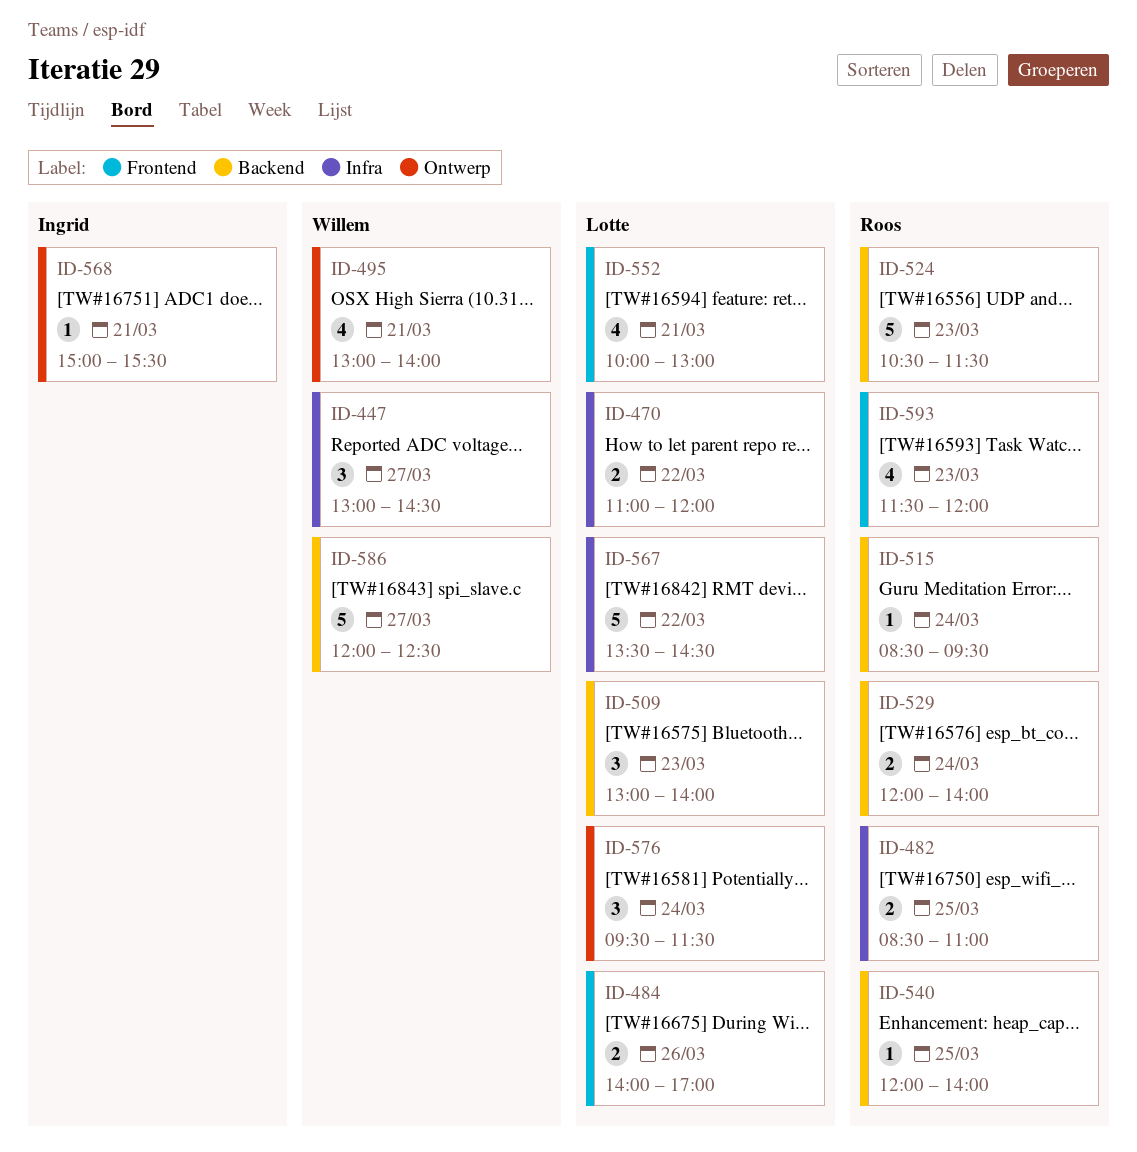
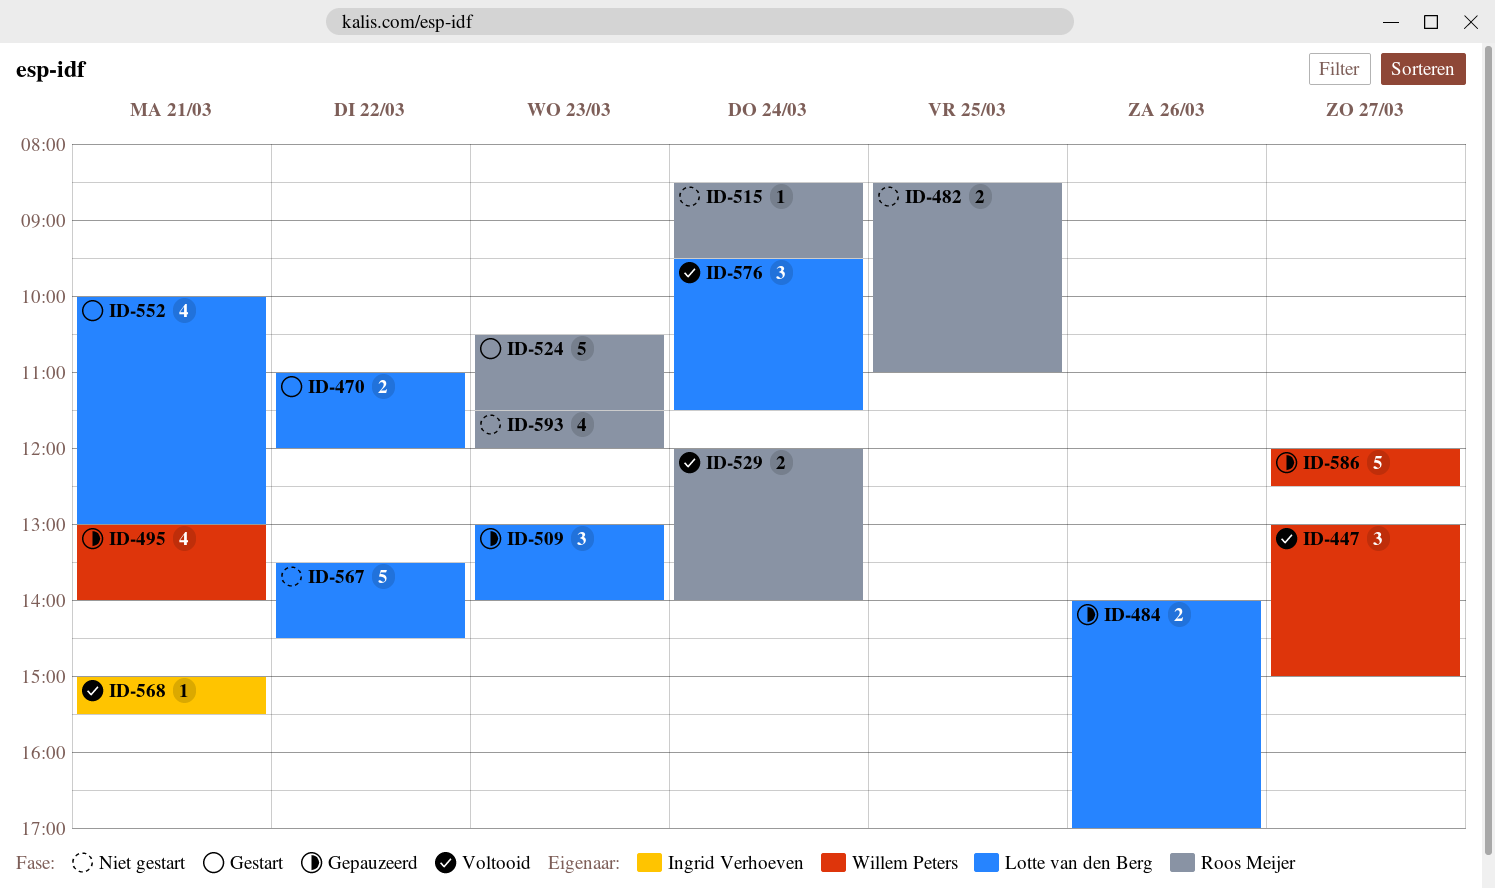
ID-447, ends: 14:30 -> 15:00
ID-540: present -> none

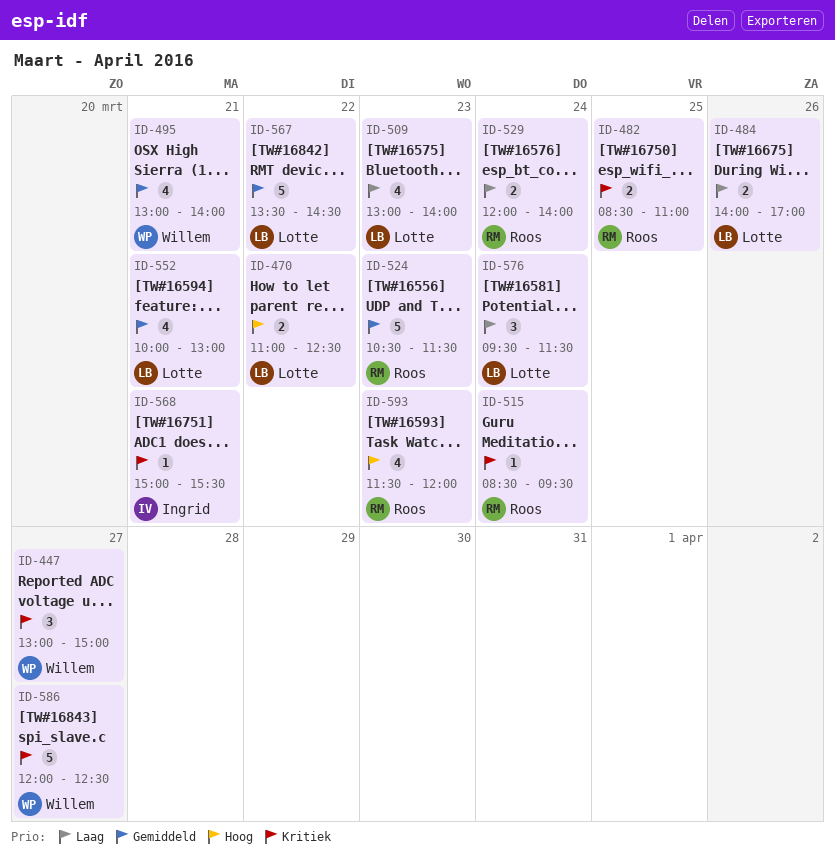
ID-470, ends: 12:00 -> 12:30
ID-509, estimate: 3 -> 4

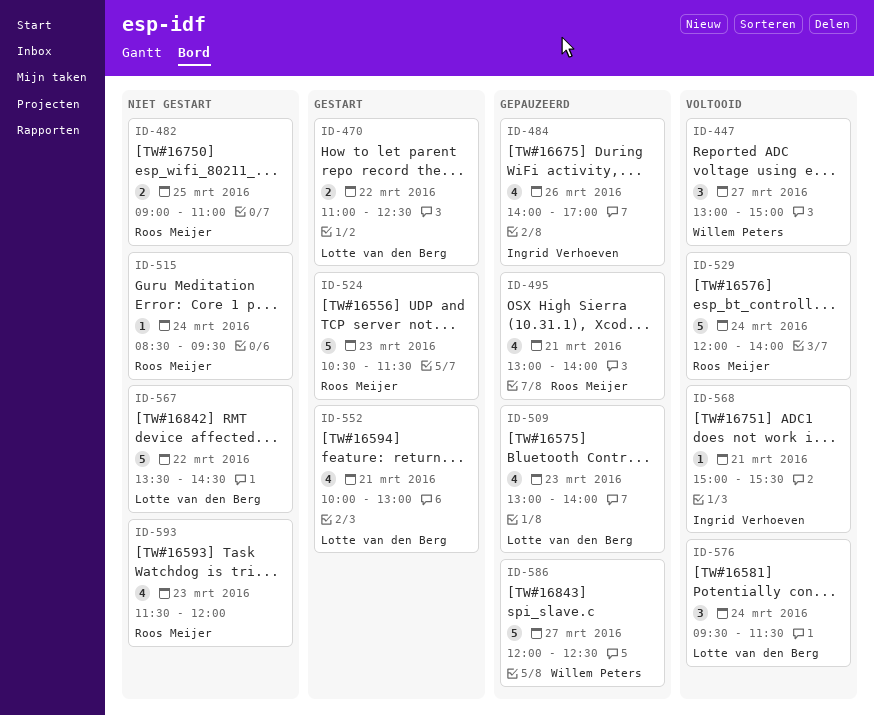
ID-482, begins: 08:30 -> 09:00
ID-484, owner: Lotte van den Berg -> Ingrid Verhoeven
ID-484, estimate: 2 -> 4
ID-495, owner: Willem Peters -> Roos Meijer
ID-529, estimate: 2 -> 5

